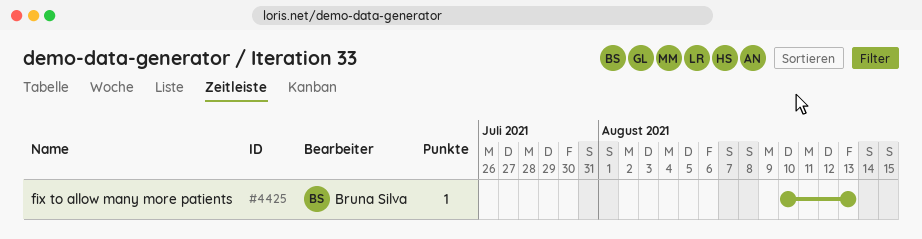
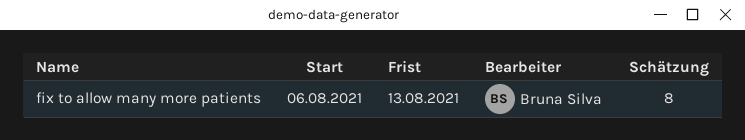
fix to allow many more patients, estimate: 1 -> 8
fix to allow many more patients, start: Aug 10 -> Aug 6

